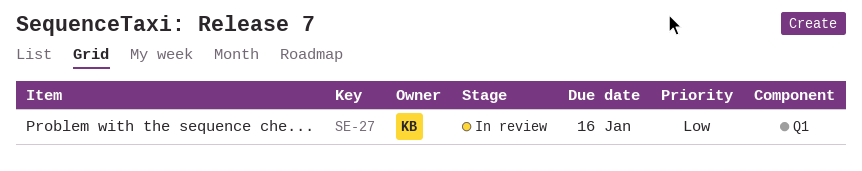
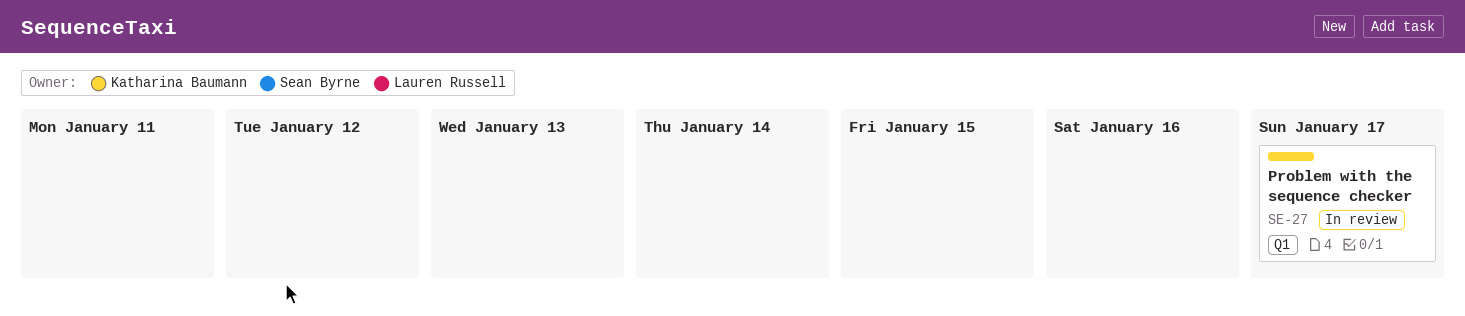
SE-27, due: Jan 16 -> Jan 17

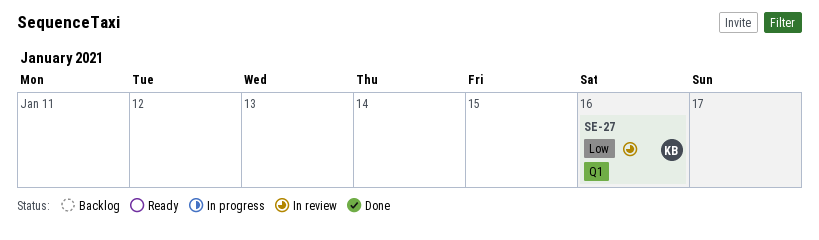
SE-27, due: Jan 17 -> Jan 16

